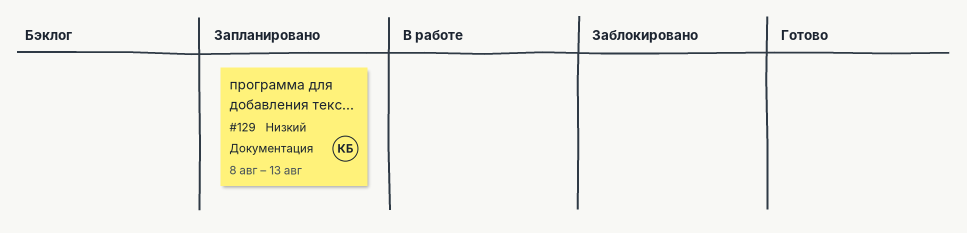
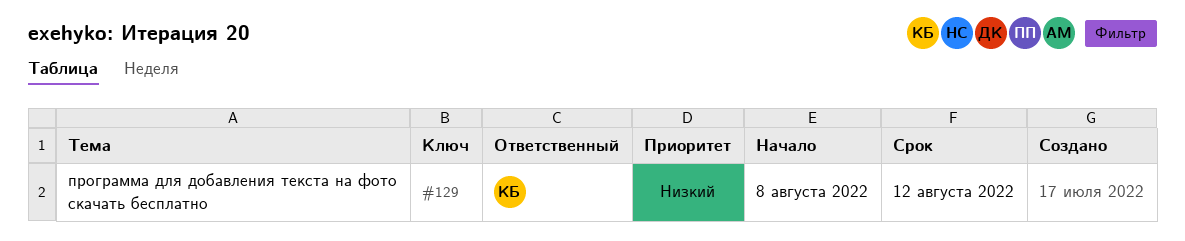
#129, due: Aug 13 -> Aug 12

